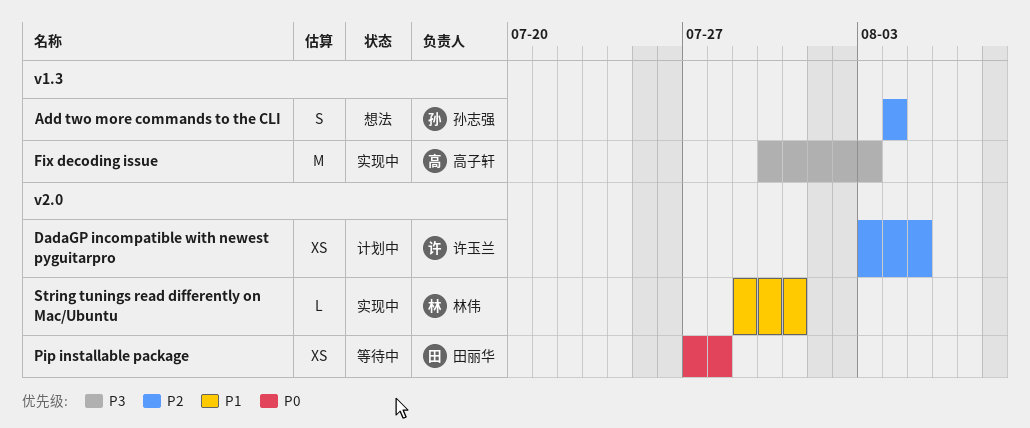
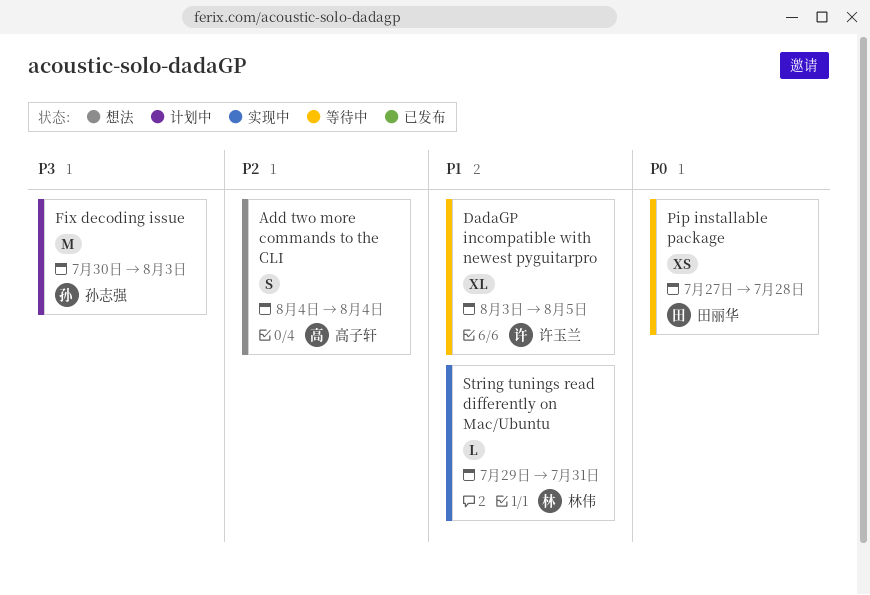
Add two more commands to the CLI, owner: 孙志强 -> 高子轩
DadaGP incompatible with newest pyguitarpro, status: 计划中 -> 等待中
DadaGP incompatible with newest pyguitarpro, priority: P2 -> P1
DadaGP incompatible with newest pyguitarpro, estimate: XS -> XL
Fix decoding issue, status: 实现中 -> 计划中
Fix decoding issue, owner: 高子轩 -> 孙志强

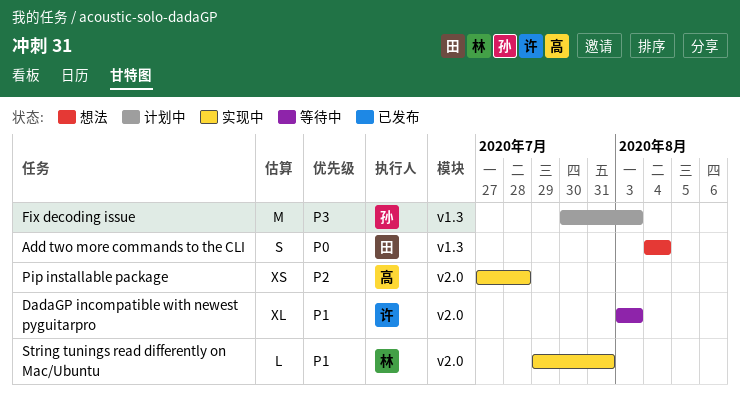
Add two more commands to the CLI, owner: 高子轩 -> 田丽华
Add two more commands to the CLI, priority: P2 -> P0
DadaGP incompatible with newest pyguitarpro, due: Aug 5 -> Aug 3
Pip installable package, status: 等待中 -> 实现中
Pip installable package, owner: 田丽华 -> 高子轩
Pip installable package, priority: P0 -> P2

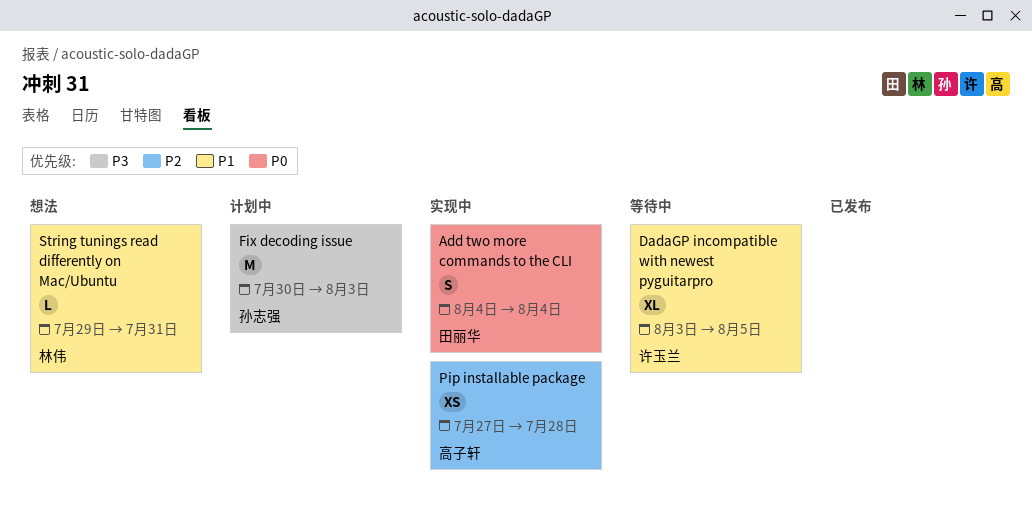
Add two more commands to the CLI, status: 想法 -> 实现中
DadaGP incompatible with newest pyguitarpro, due: Aug 3 -> Aug 5
String tunings read differently on Mac/Ubuntu, status: 实现中 -> 想法

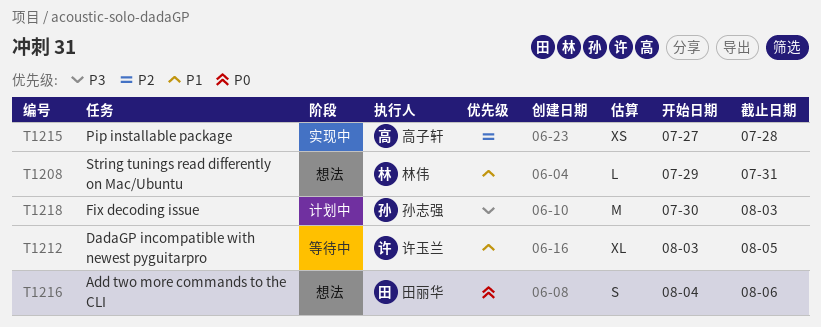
Add two more commands to the CLI, status: 实现中 -> 想法
Add two more commands to the CLI, due: Aug 4 -> Aug 6

